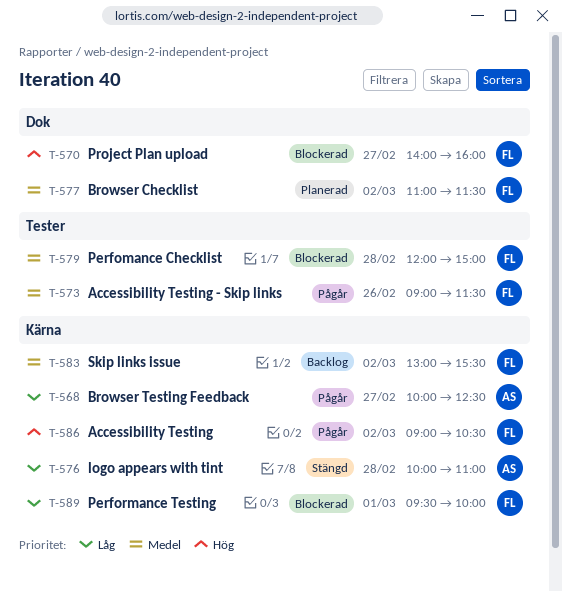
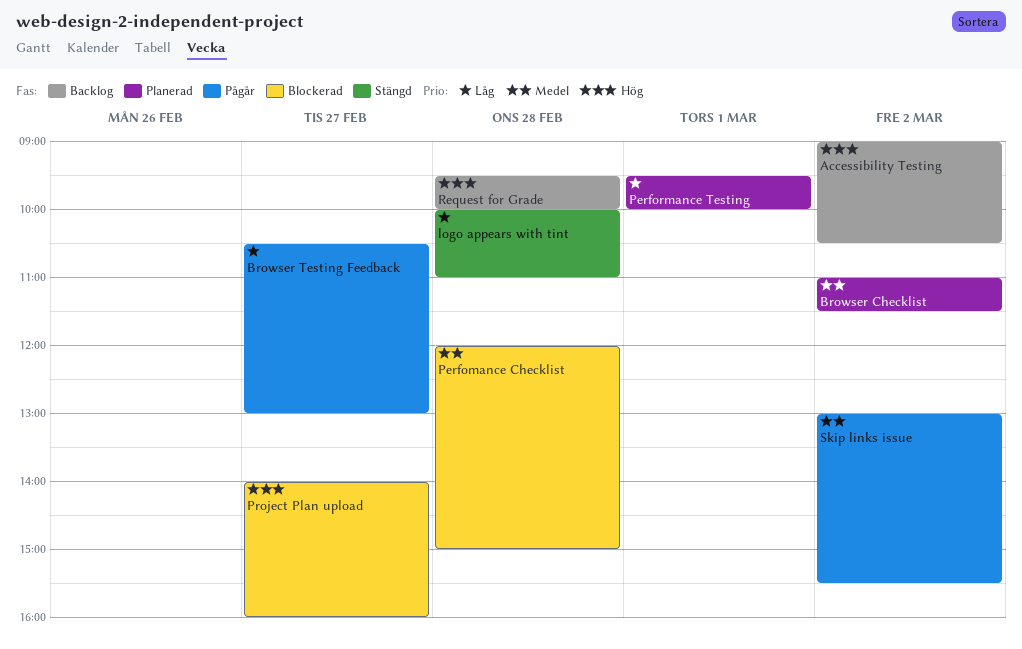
Accessibility Testing, status: Pågår -> Backlog
Accessibility Testing - Skip links: present -> none
Browser Testing Feedback, begins: 10:00 -> 10:30
Browser Testing Feedback, ends: 12:30 -> 13:00
Performance Testing, status: Blockerad -> Planerad
Request for Grade: none -> present
Skip links issue, status: Backlog -> Pågår

